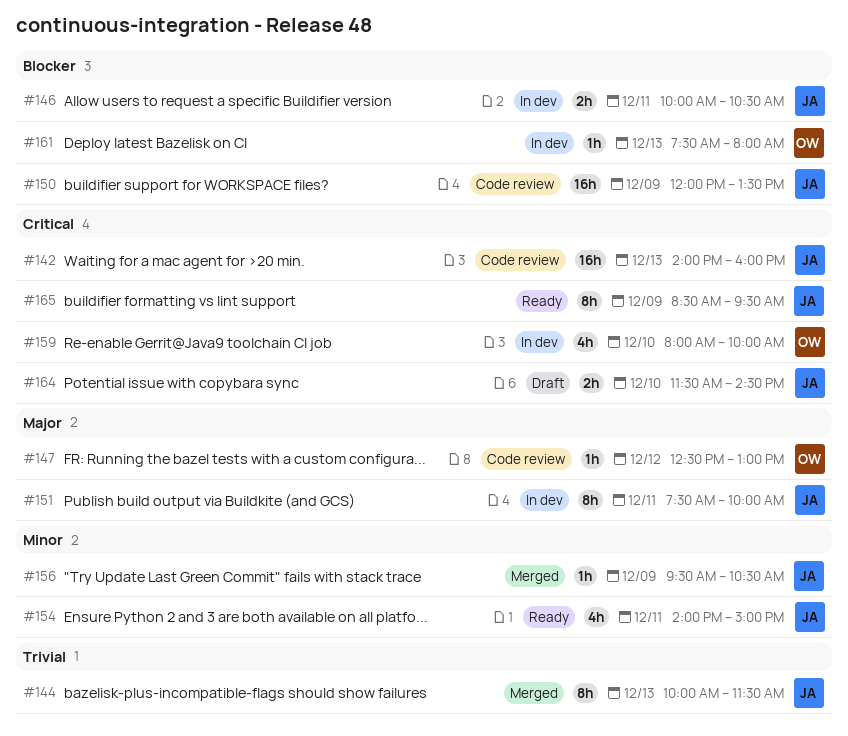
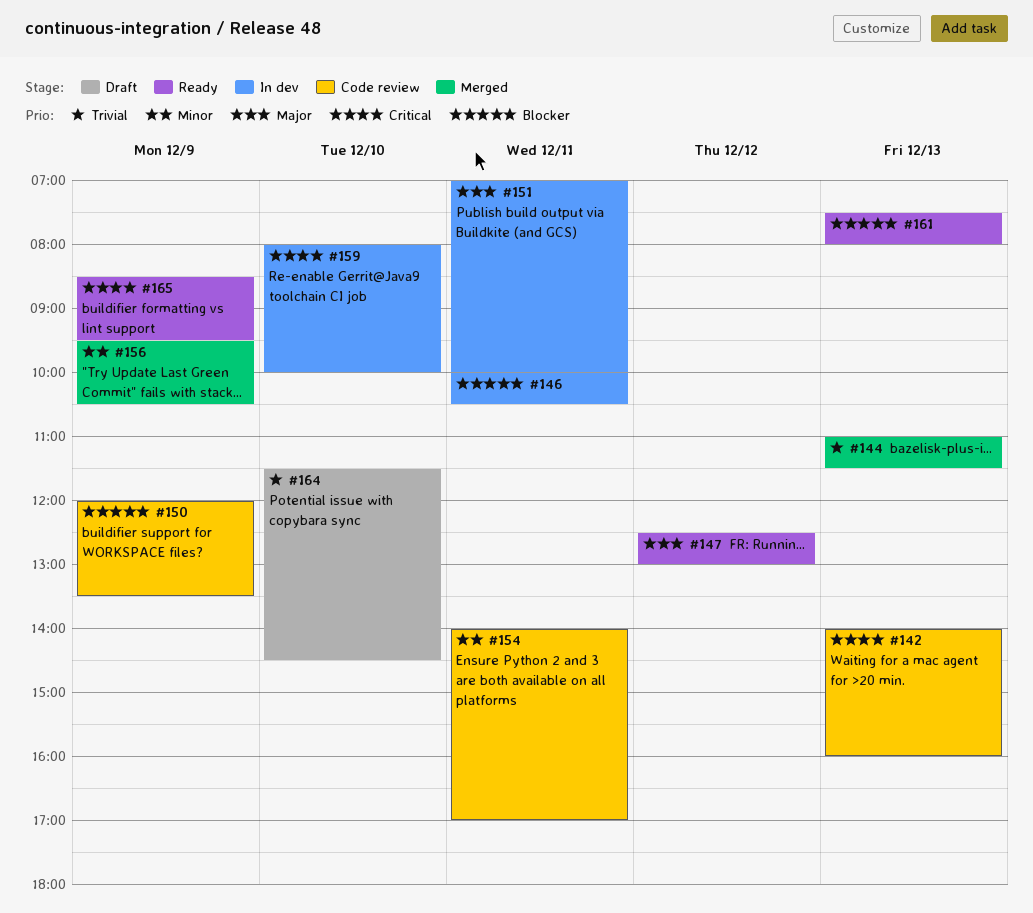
#144, begins: 10:00 -> 11:00
#147, status: Code review -> Ready
#151, begins: 07:30 -> 07:00
#154, status: Ready -> Code review
#154, ends: 15:00 -> 17:00
#161, status: In dev -> Ready
#164, priority: Critical -> Trivial

